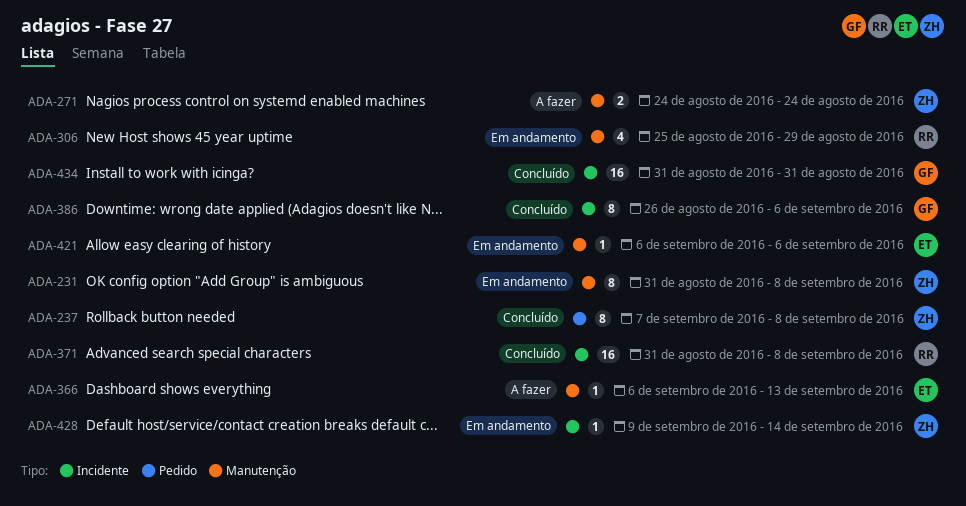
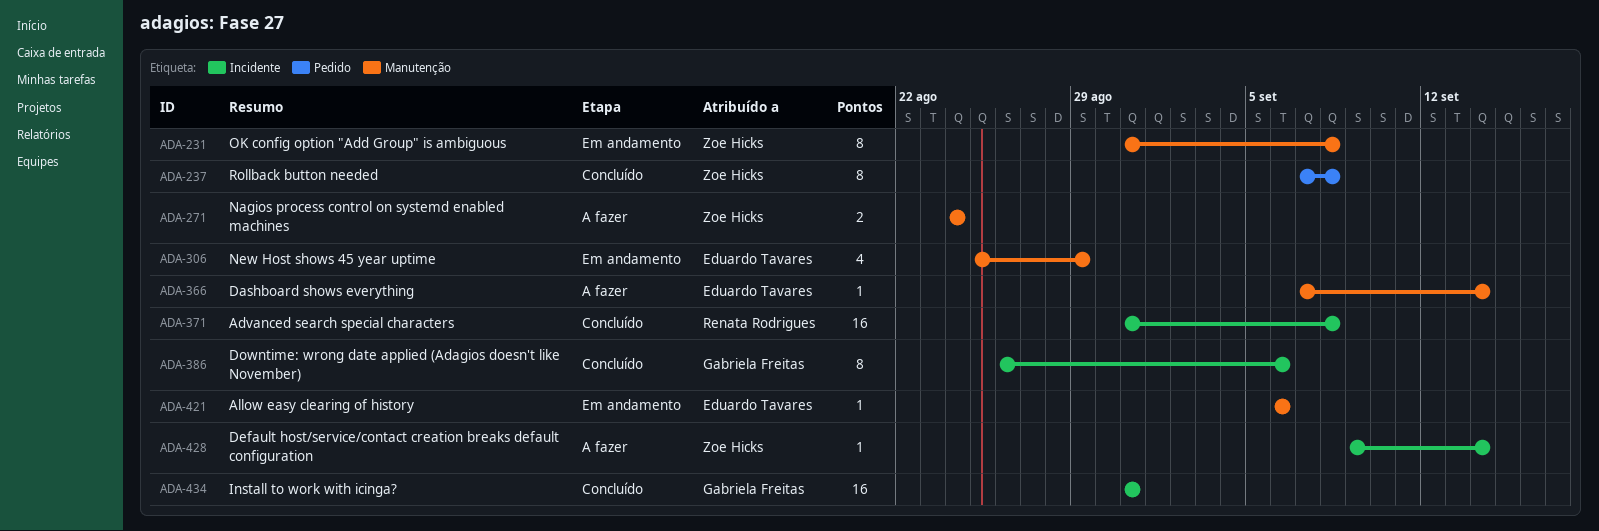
ADA-306, owner: Renata Rodrigues -> Eduardo Tavares
ADA-366, start: Sep 6 -> Sep 7
ADA-366, due: Sep 13 -> Sep 14
ADA-428, status: Em andamento -> A fazer

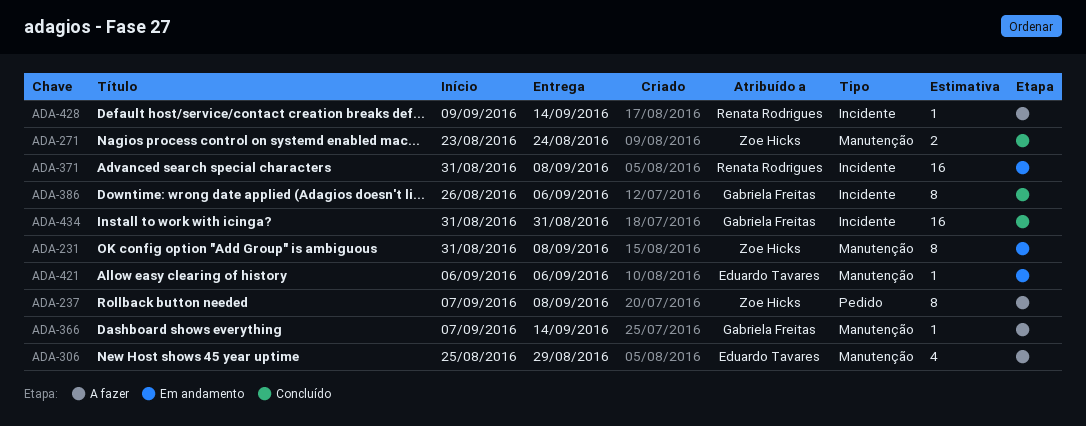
ADA-237, status: Concluído -> A fazer
ADA-271, status: A fazer -> Concluído
ADA-271, start: Aug 24 -> Aug 23
ADA-306, status: Em andamento -> A fazer
ADA-366, owner: Eduardo Tavares -> Gabriela Freitas
ADA-371, status: Concluído -> Em andamento
ADA-428, owner: Zoe Hicks -> Renata Rodrigues

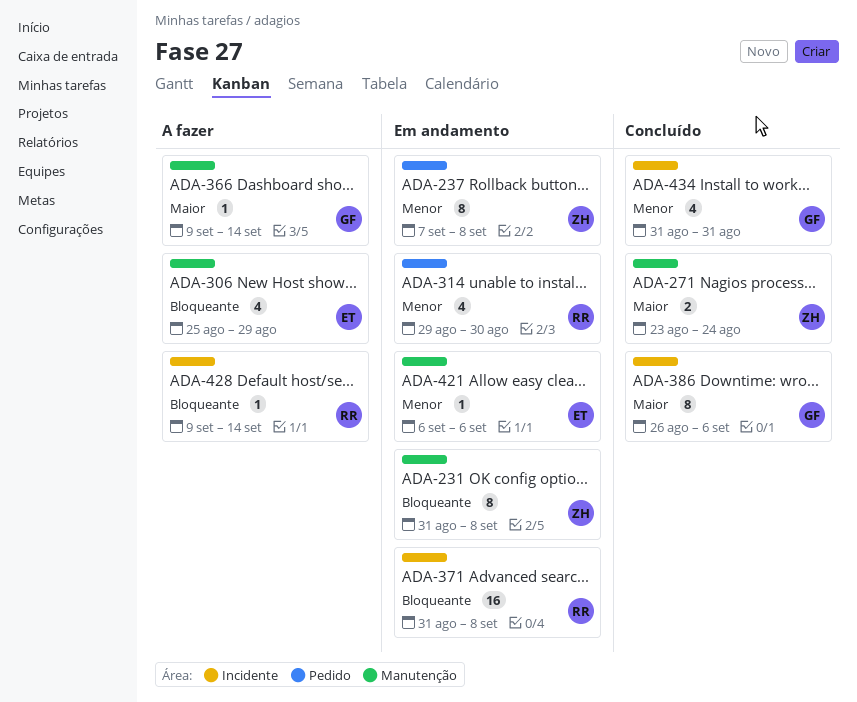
ADA-237, status: A fazer -> Em andamento
ADA-314: none -> present
ADA-366, start: Sep 7 -> Sep 9
ADA-434, estimate: 16 -> 4

